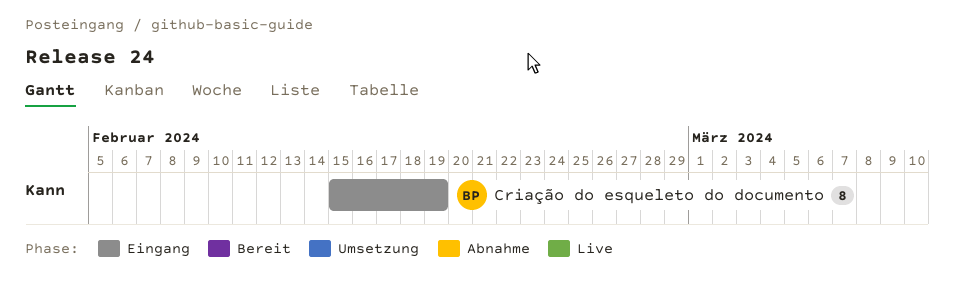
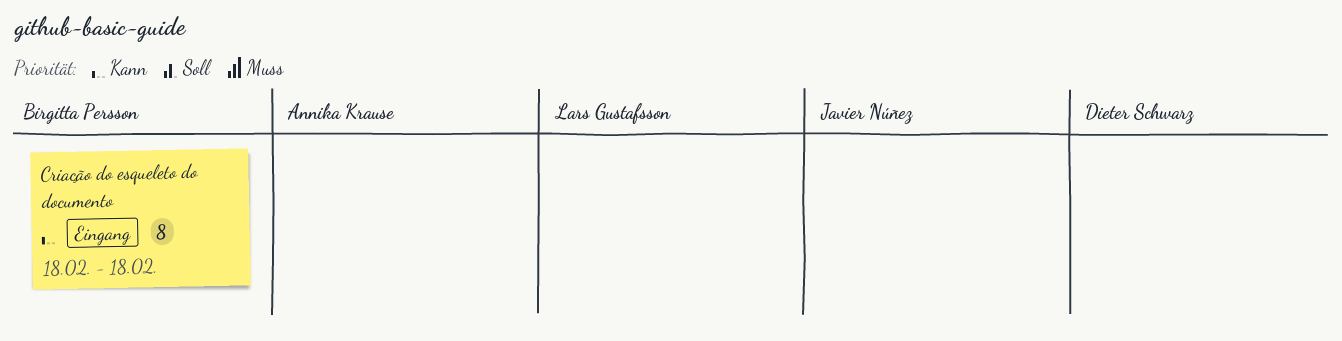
Criação do esqueleto do documento, start: Feb 15 -> Feb 18
Criação do esqueleto do documento, due: Feb 19 -> Feb 18

